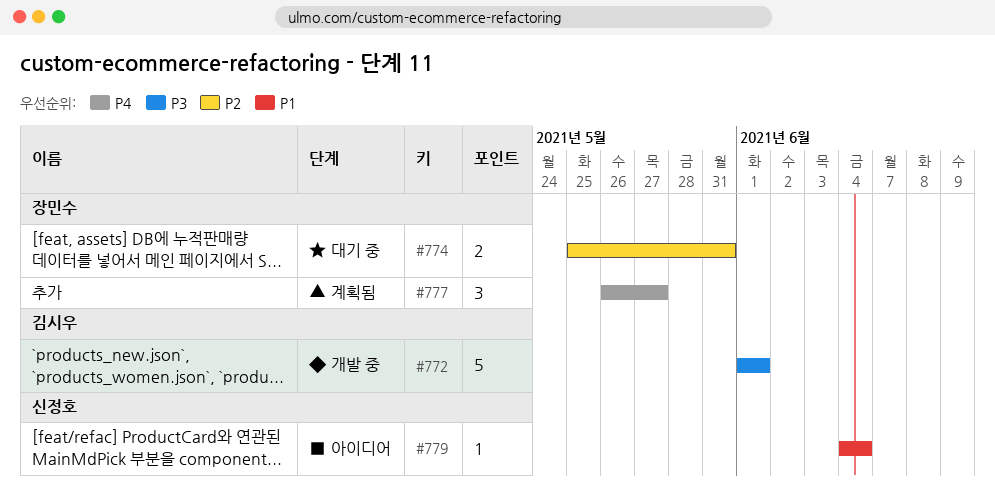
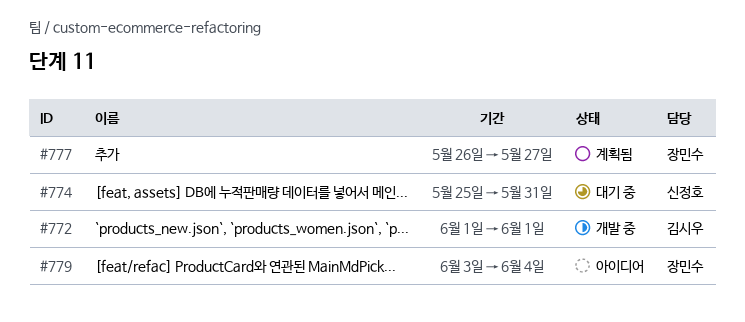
#774, owner: 장민수 -> 신정호
#779, owner: 신정호 -> 장민수
#779, start: Jun 4 -> Jun 3

